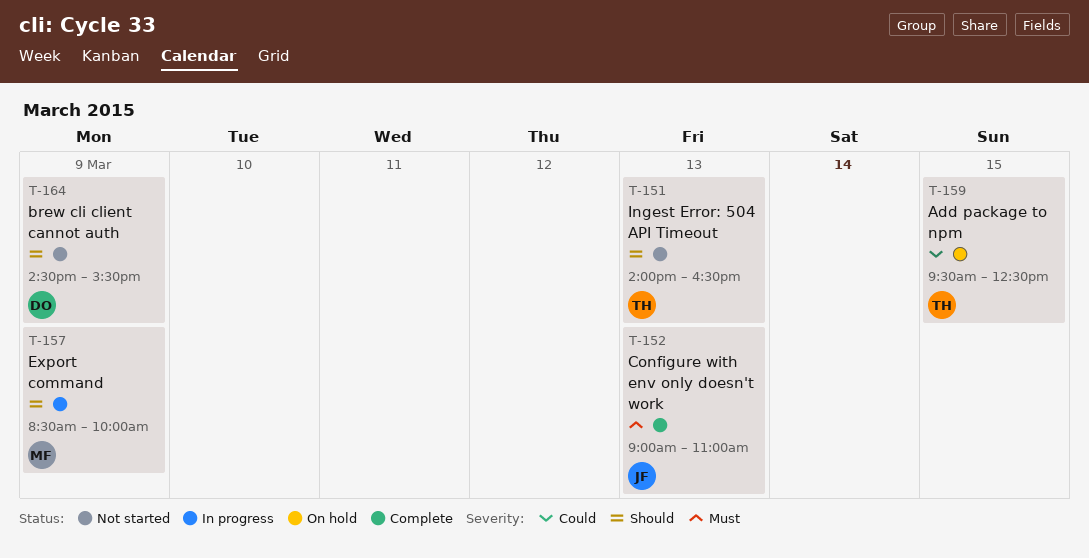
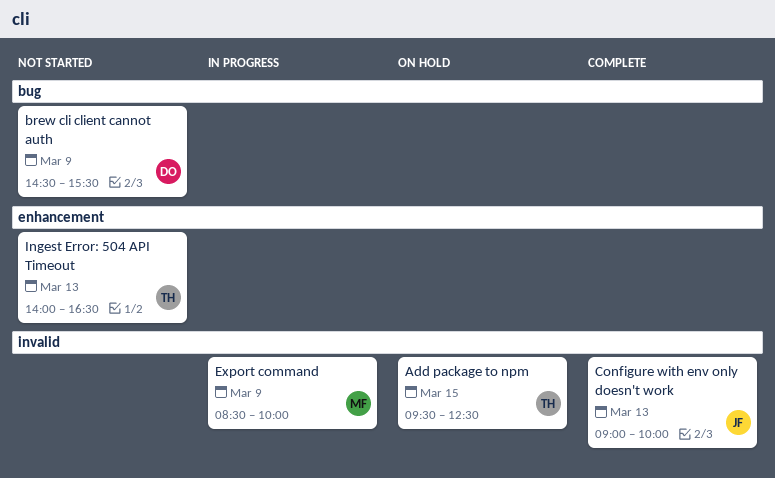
Configure with env only doesn't work, ends: 11:00 -> 10:00

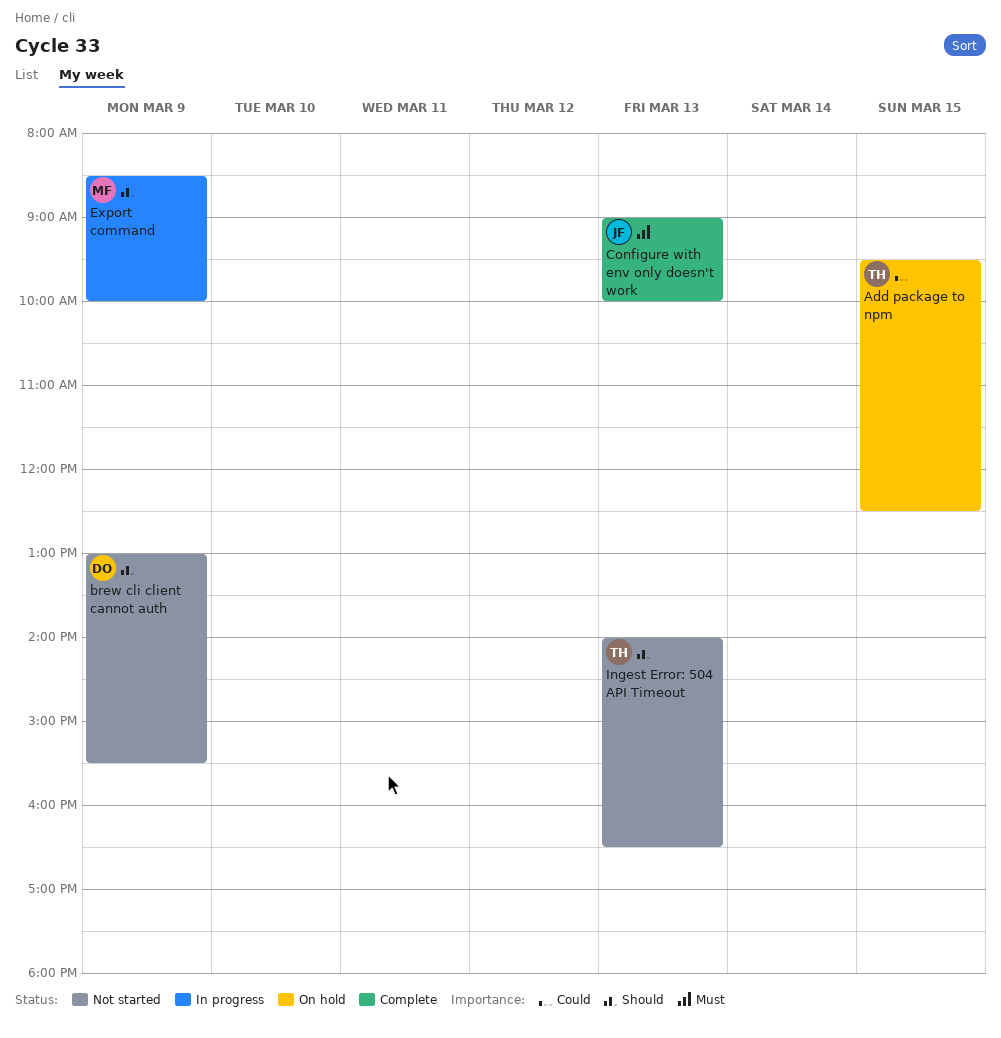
brew cli client cannot auth, begins: 14:30 -> 13:00

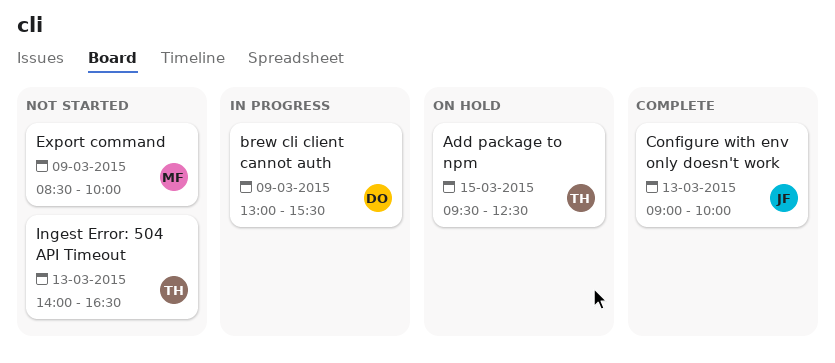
brew cli client cannot auth, status: Not started -> In progress
Export command, status: In progress -> Not started

